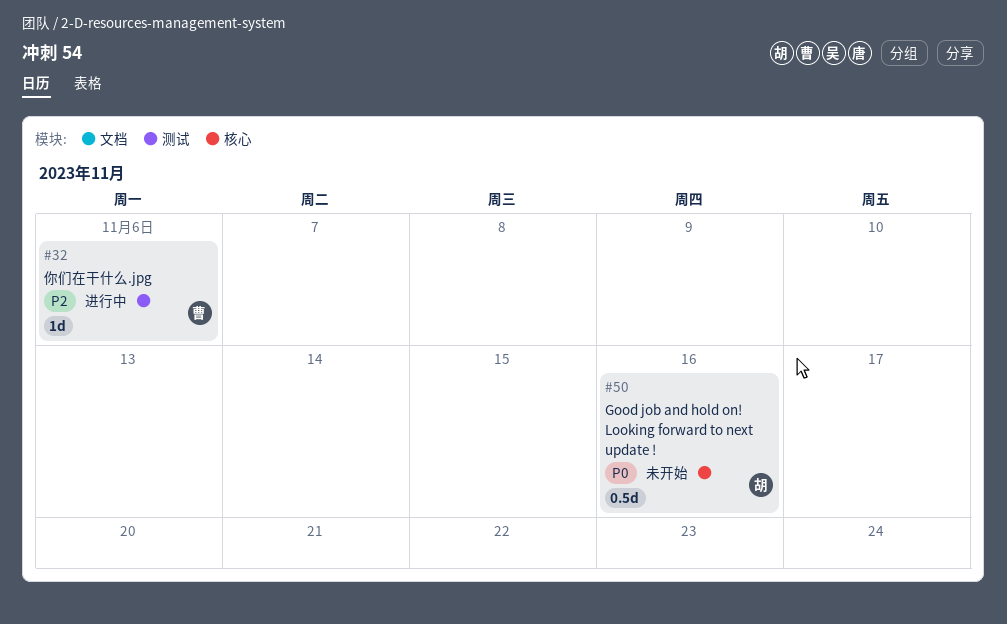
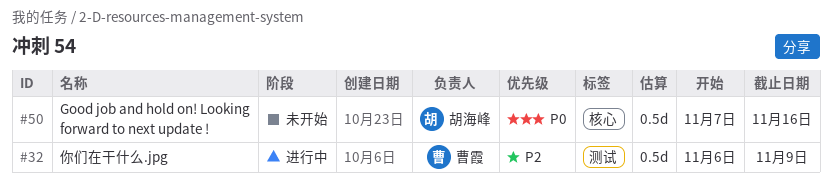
#32, estimate: 1d -> 0.5d
#32, due: Nov 6 -> Nov 9

